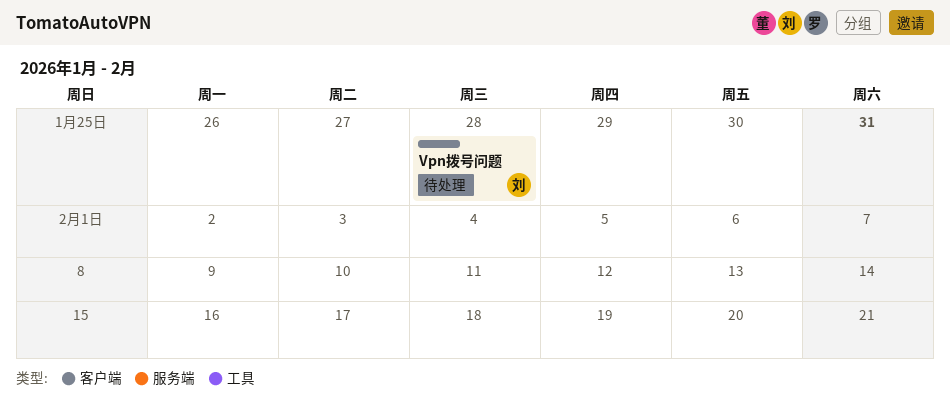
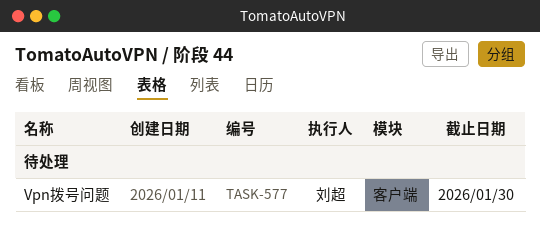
Vpn拨号问题, due: Jan 28 -> Jan 30

